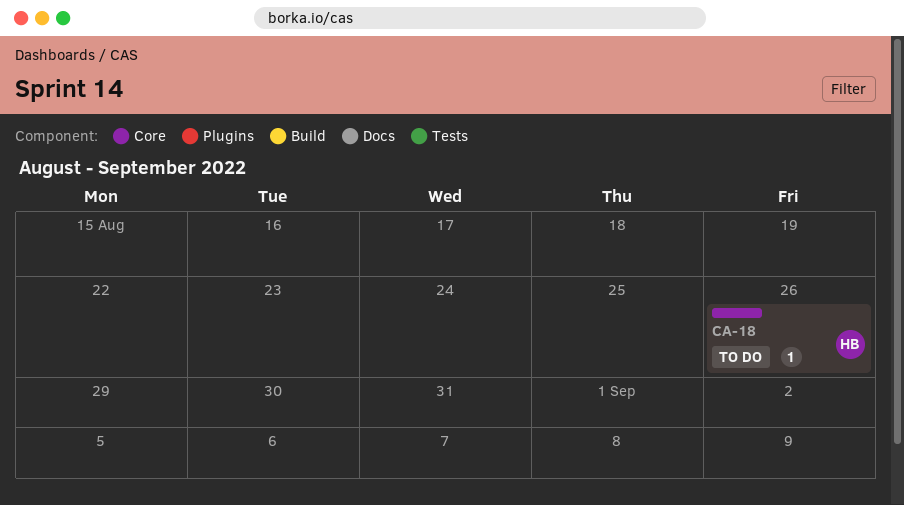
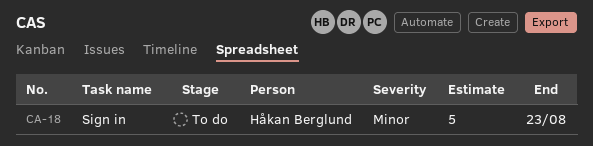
CA-18, estimate: 1 -> 5
CA-18, due: Aug 26 -> Aug 23

